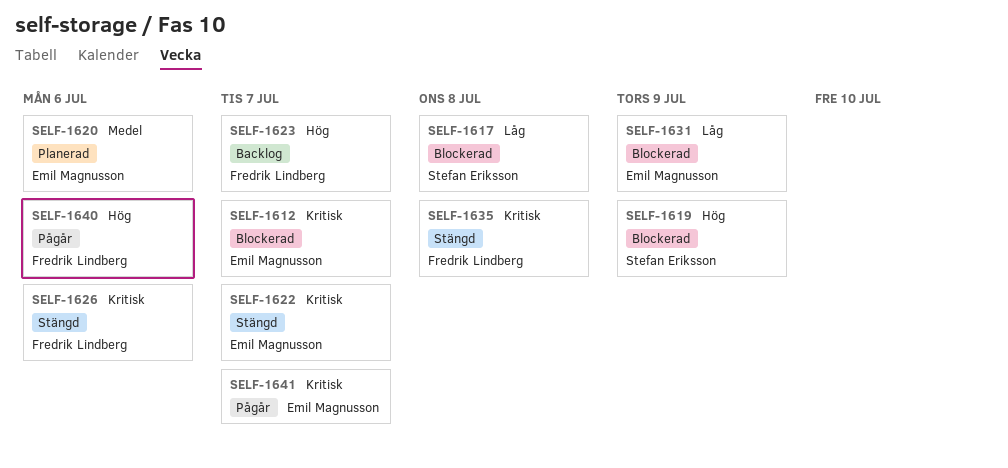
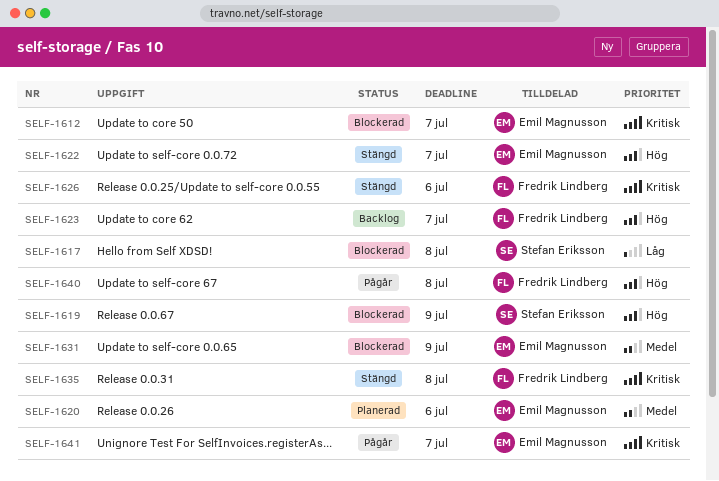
SELF-1622, priority: Kritisk -> Hög
SELF-1631, priority: Låg -> Medel
SELF-1640, due: Jul 6 -> Jul 8

